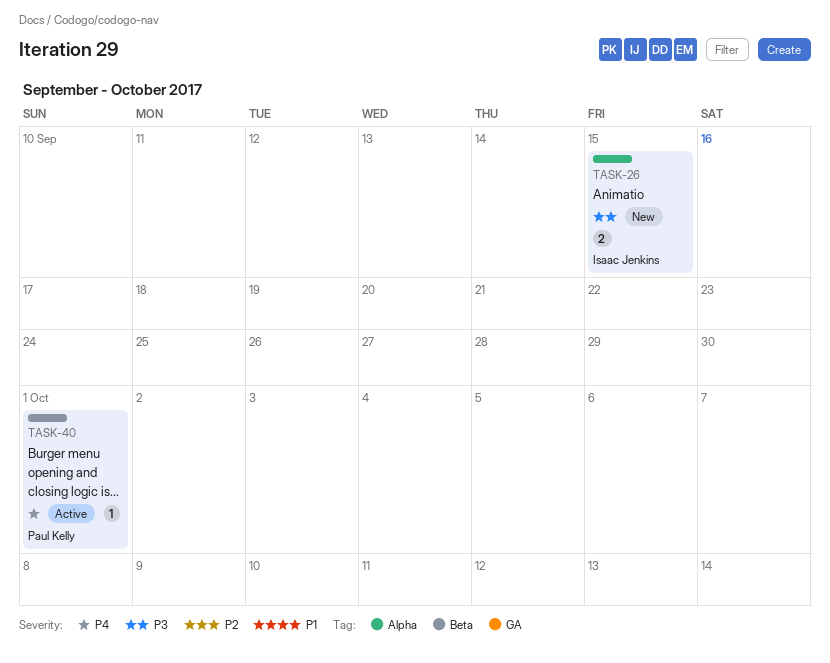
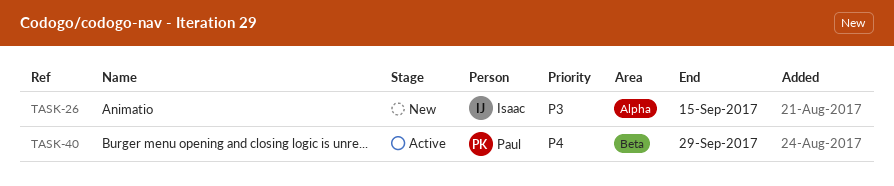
TASK-40, due: Oct 1 -> Sep 29

